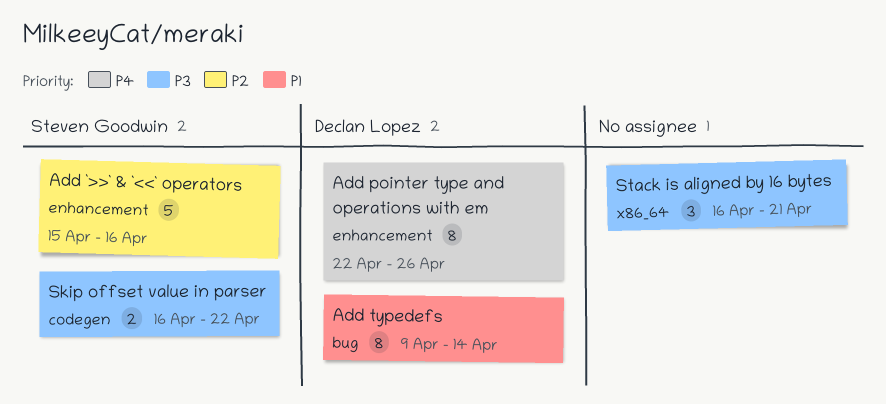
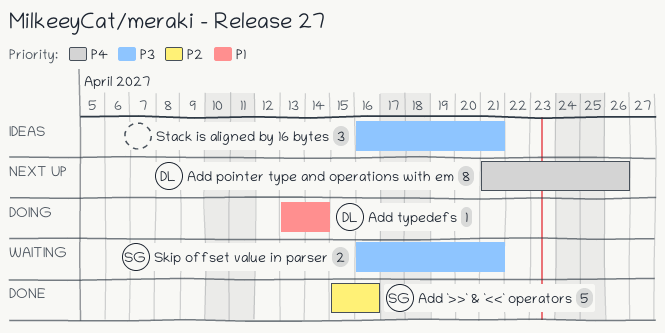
Add pointer type and operations with em, start: Apr 22 -> Apr 21
Add typedefs, estimate: 8 -> 1
Add typedefs, start: Apr 9 -> Apr 13
Skip offset value in parser, due: Apr 22 -> Apr 21

